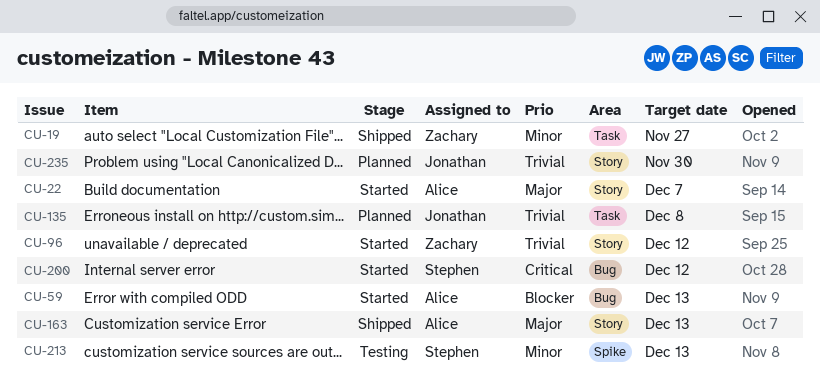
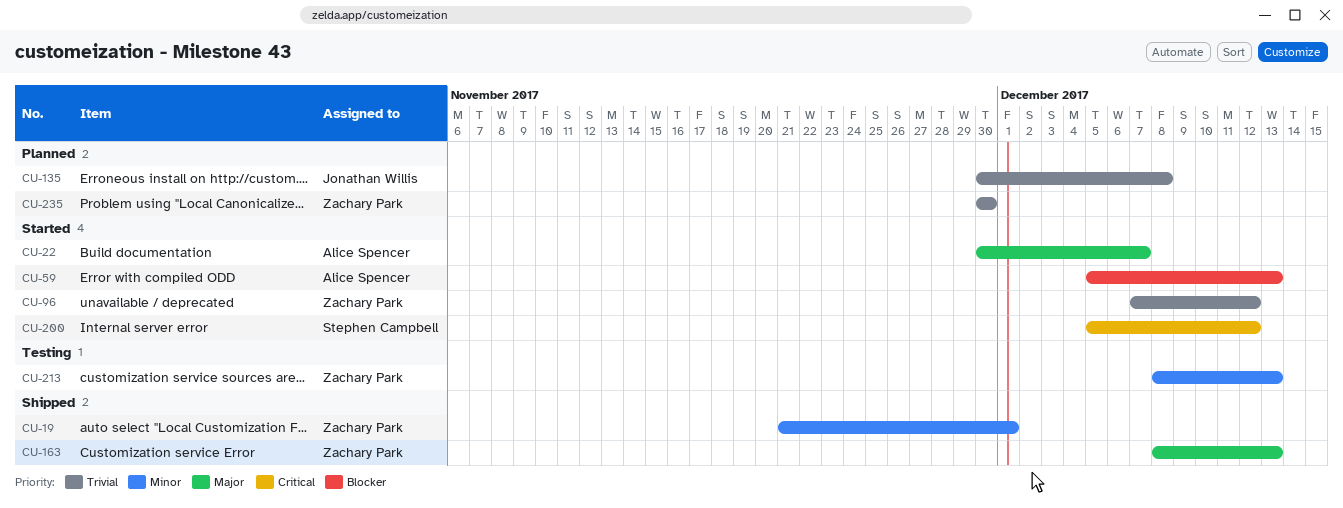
CU-19, due: Nov 27 -> Dec 1
CU-163, owner: Alice Spencer -> Zachary Park
CU-213, owner: Stephen Campbell -> Zachary Park
CU-235, owner: Jonathan Willis -> Zachary Park

